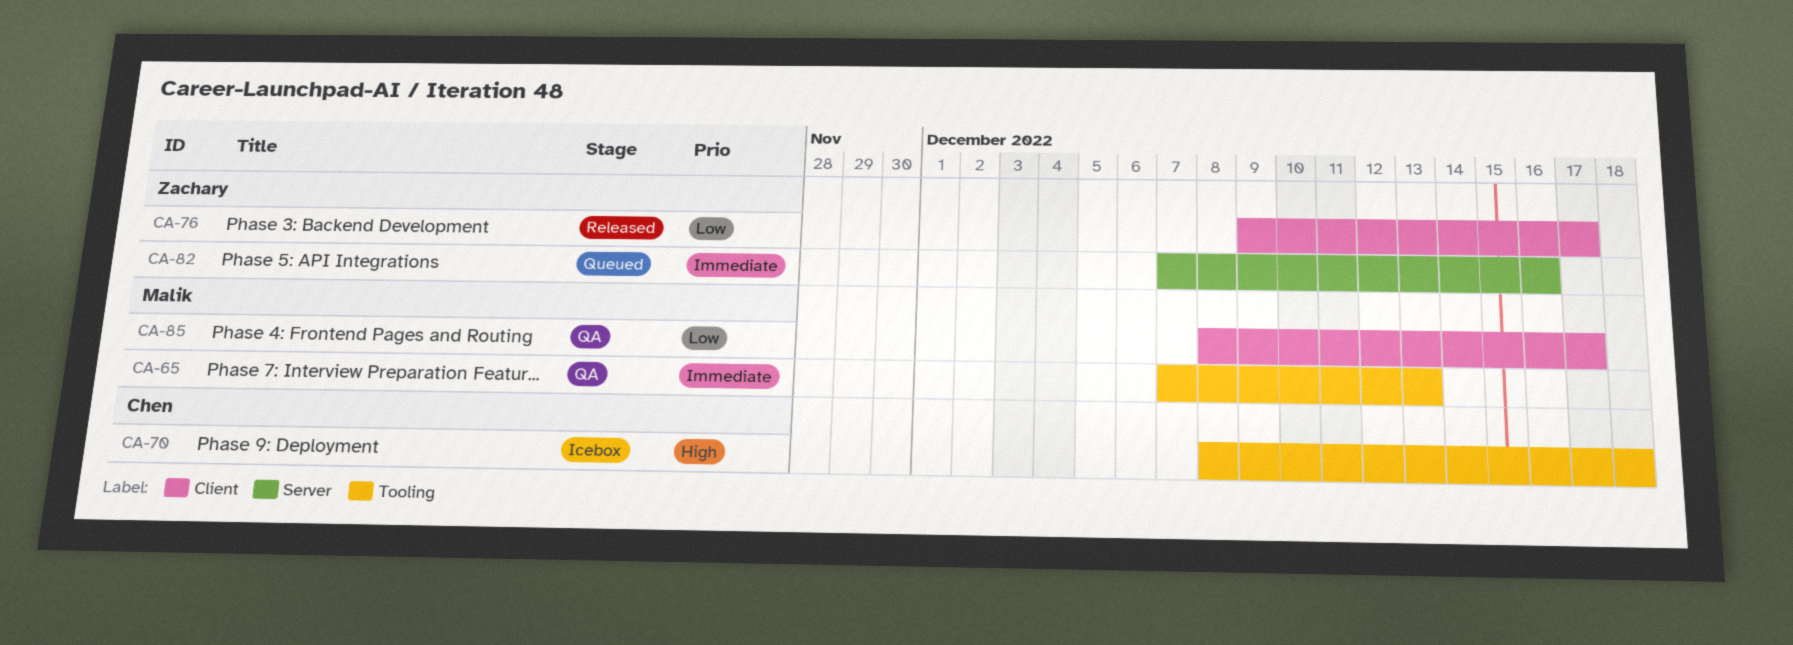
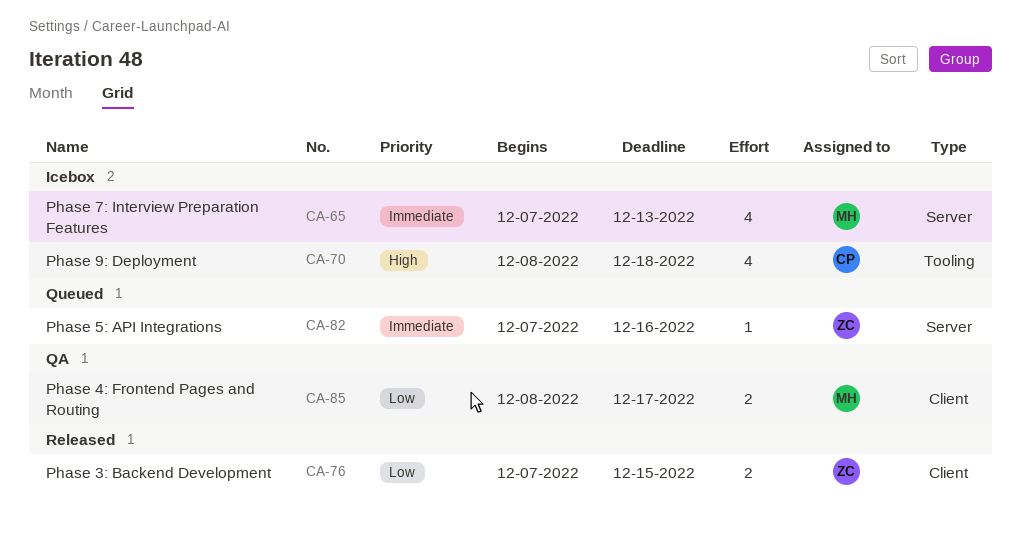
CA-65, status: QA -> Icebox
CA-65, label: Tooling -> Server
CA-76, start: Dec 9 -> Dec 7
CA-76, due: Dec 17 -> Dec 15

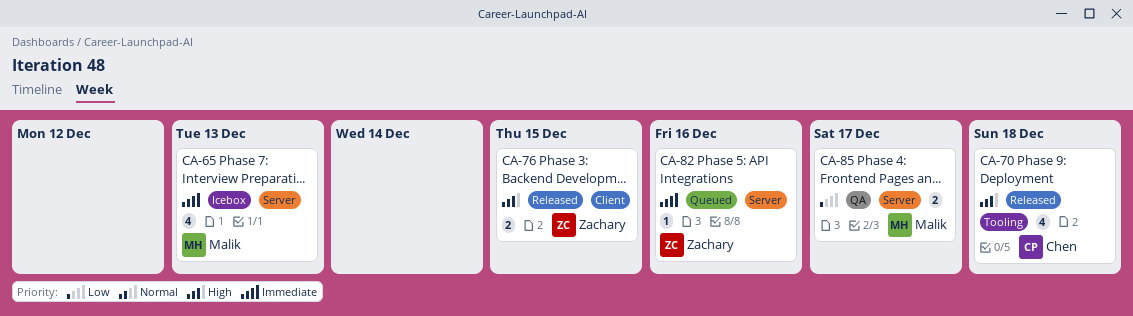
CA-70, status: Icebox -> Released
CA-76, priority: Low -> High
CA-85, label: Client -> Server

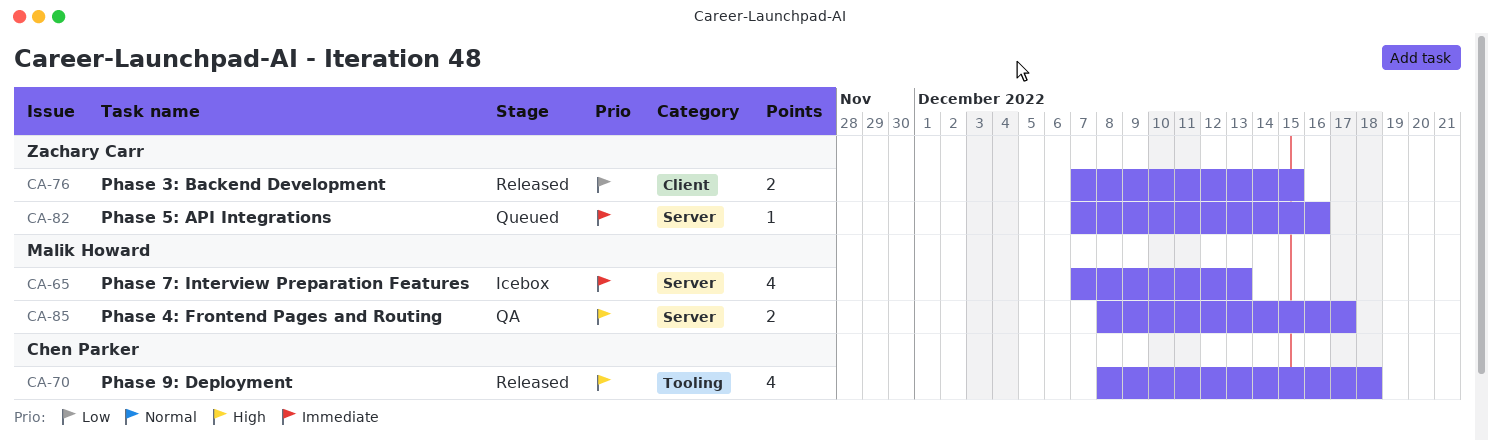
CA-76, priority: High -> Low
CA-85, priority: Low -> High

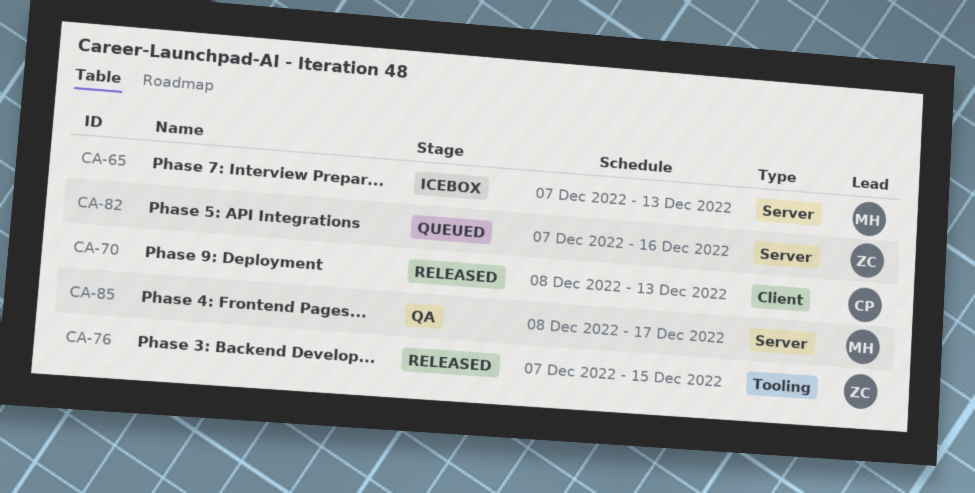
CA-70, label: Tooling -> Client
CA-70, due: Dec 18 -> Dec 13
CA-76, label: Client -> Tooling

